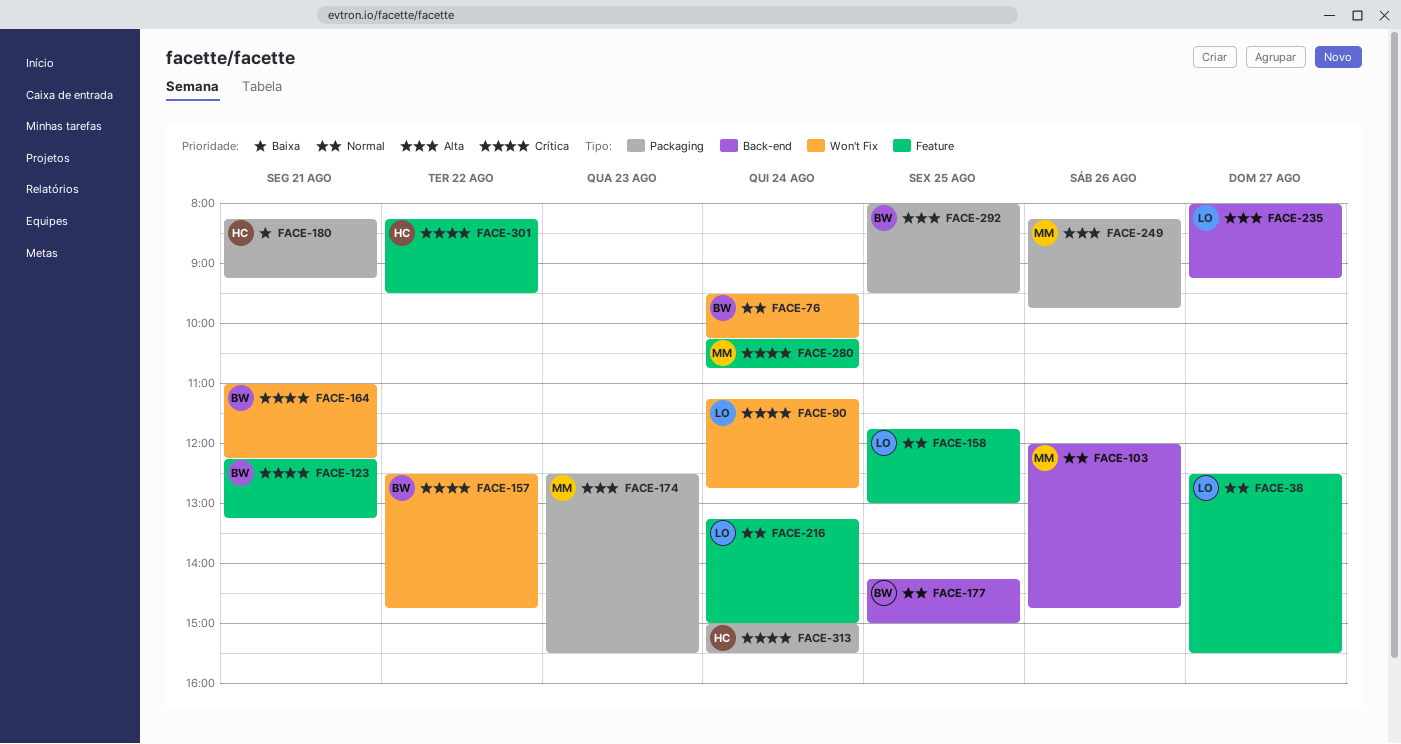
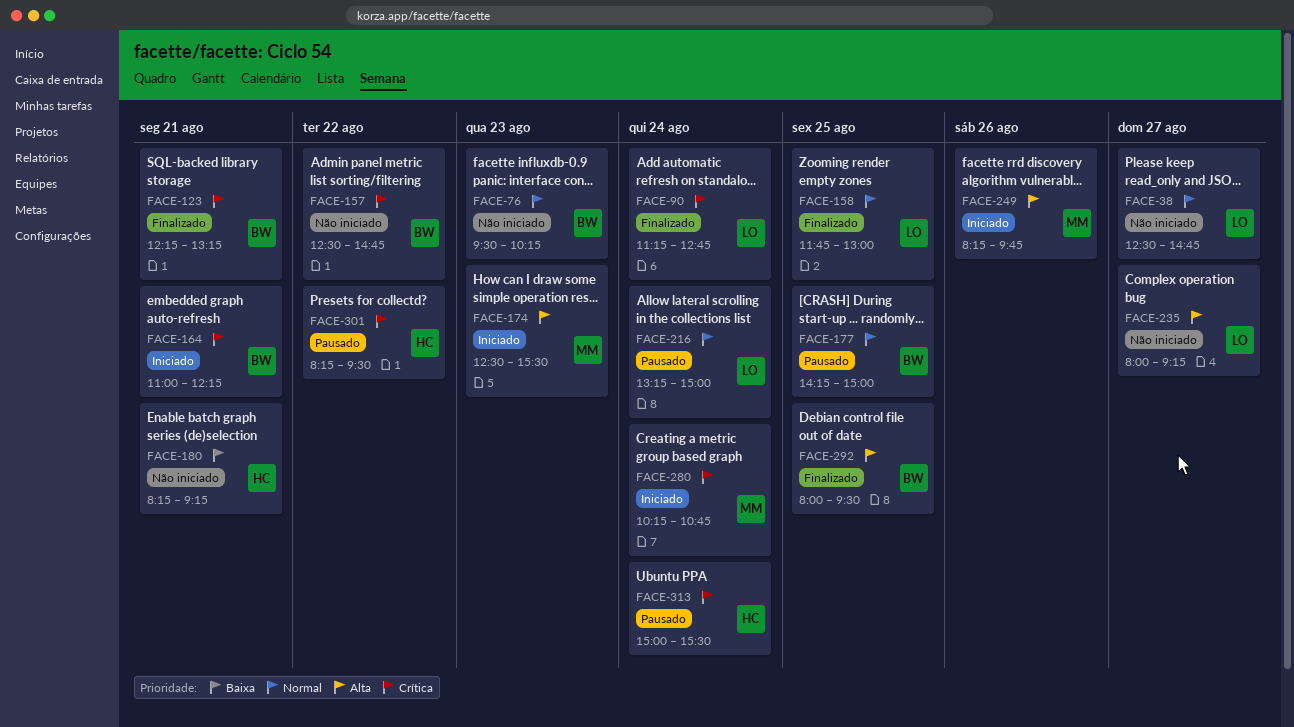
FACE-38, ends: 15:30 -> 14:45
FACE-76, day: Aug 24 -> Aug 23
FACE-103: present -> none

